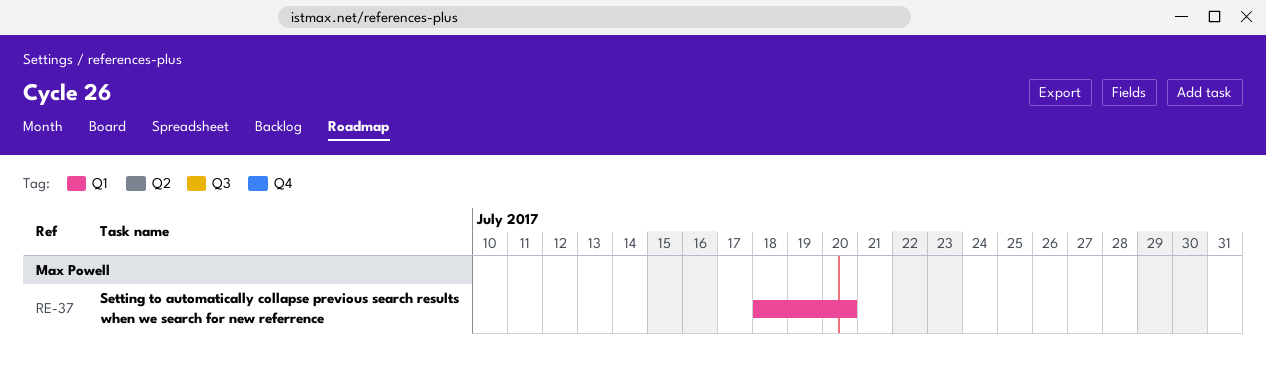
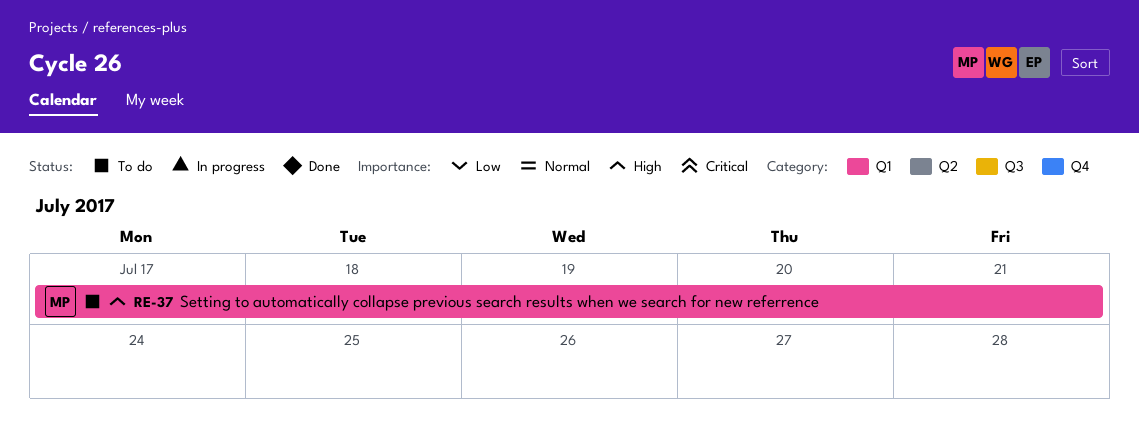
RE-37, start: Jul 18 -> Jul 17
RE-37, due: Jul 20 -> Jul 21

